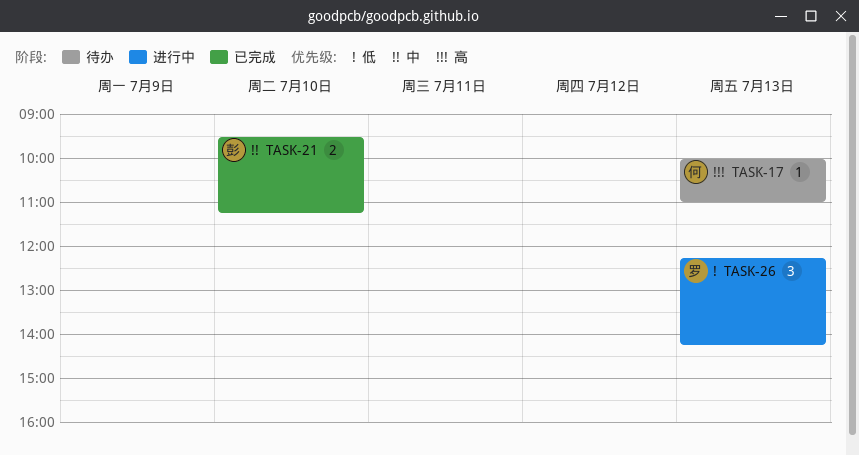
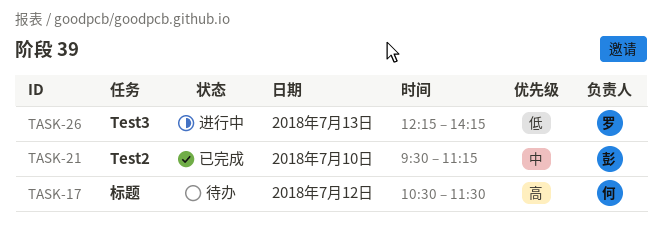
TASK-17, day: Jul 13 -> Jul 12
TASK-17, begins: 10:00 -> 10:30
TASK-17, ends: 11:00 -> 11:30

